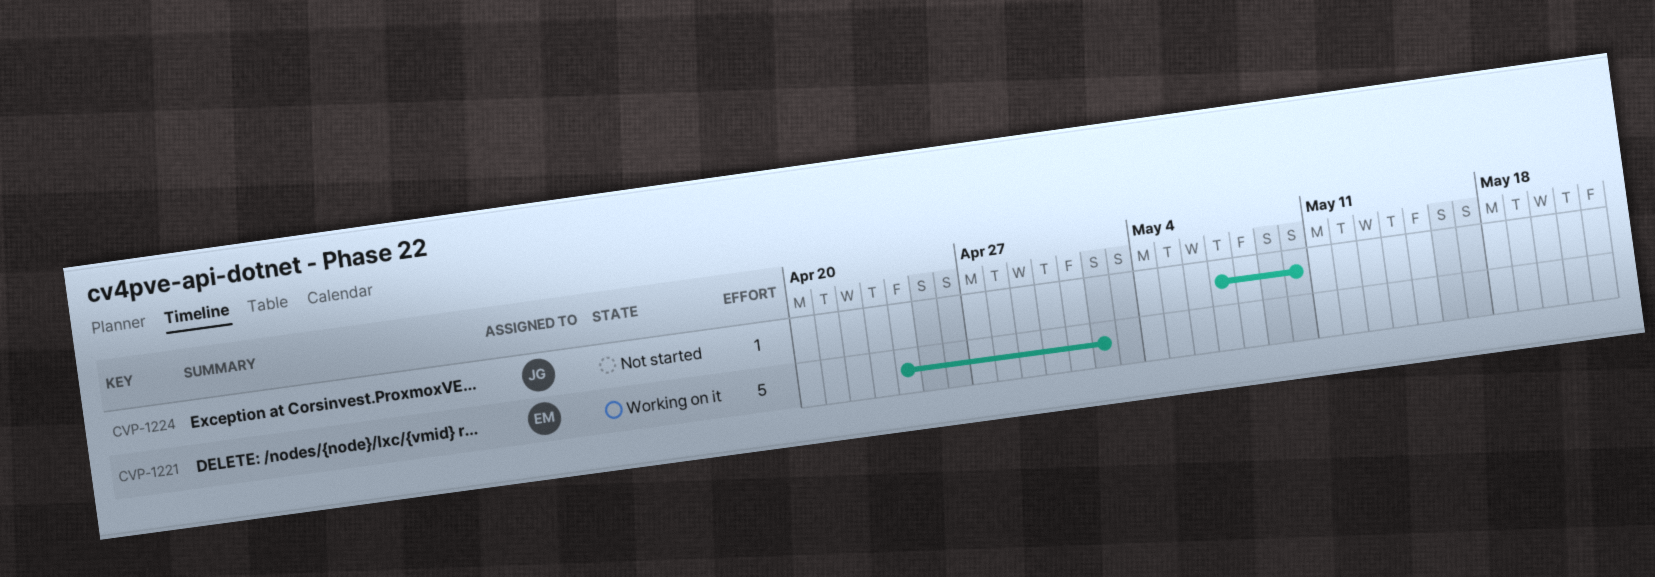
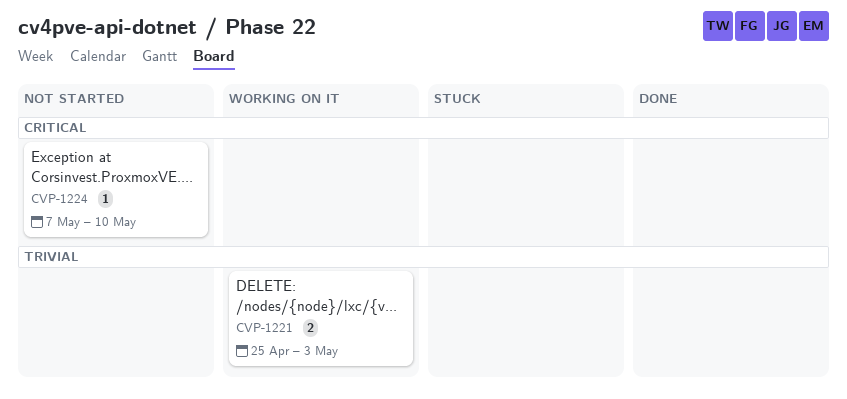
CVP-1221, estimate: 5 -> 2
CVP-1221, start: Apr 24 -> Apr 25
CVP-1221, due: May 2 -> May 3

